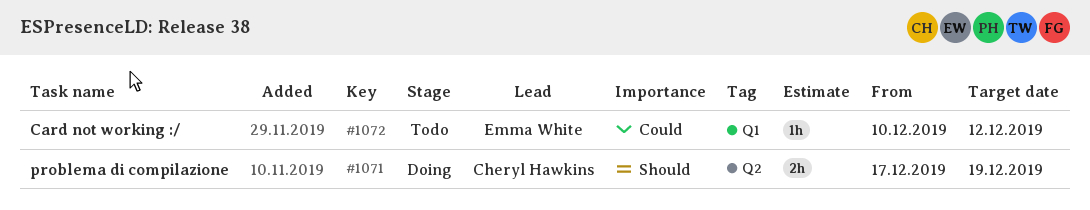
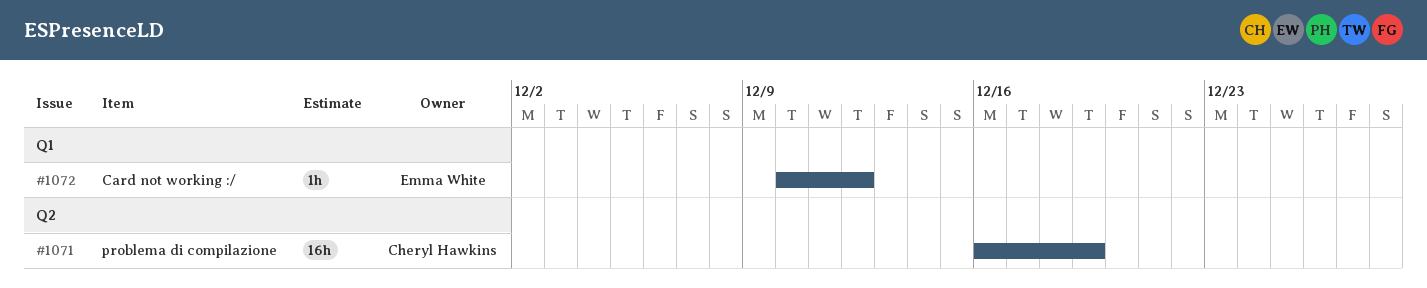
#1071, estimate: 2h -> 16h
#1071, start: Dec 17 -> Dec 16

